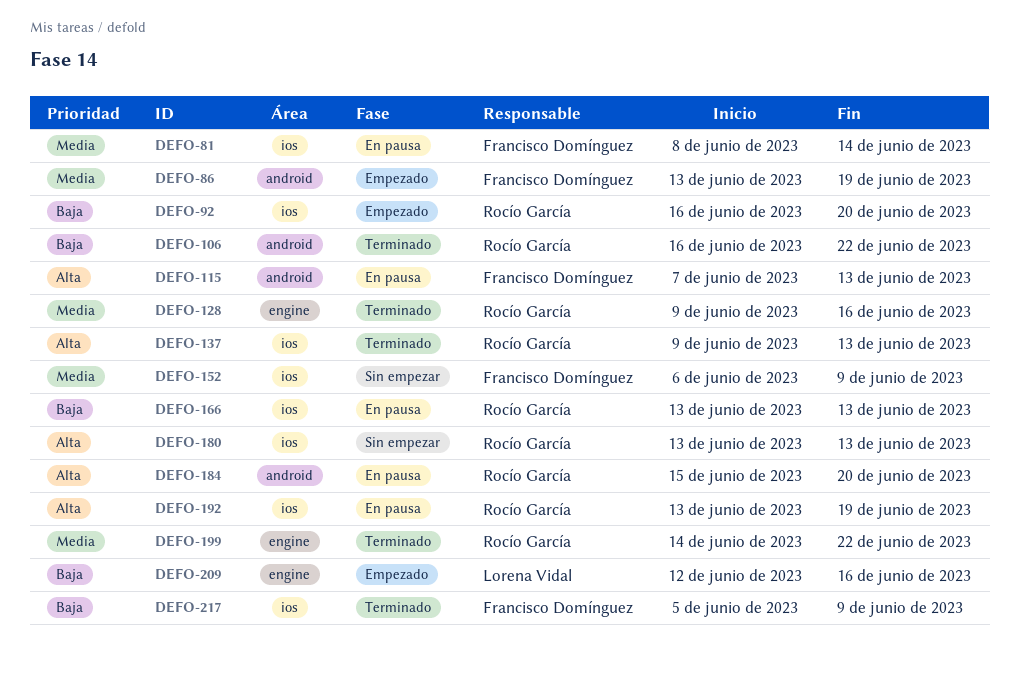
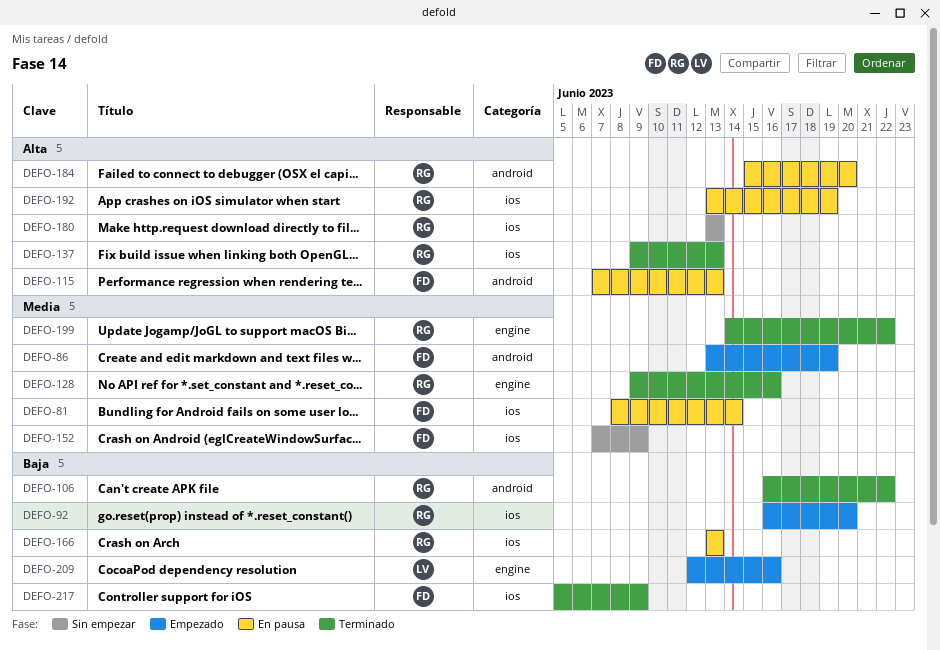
DEFO-152, start: Jun 6 -> Jun 7

